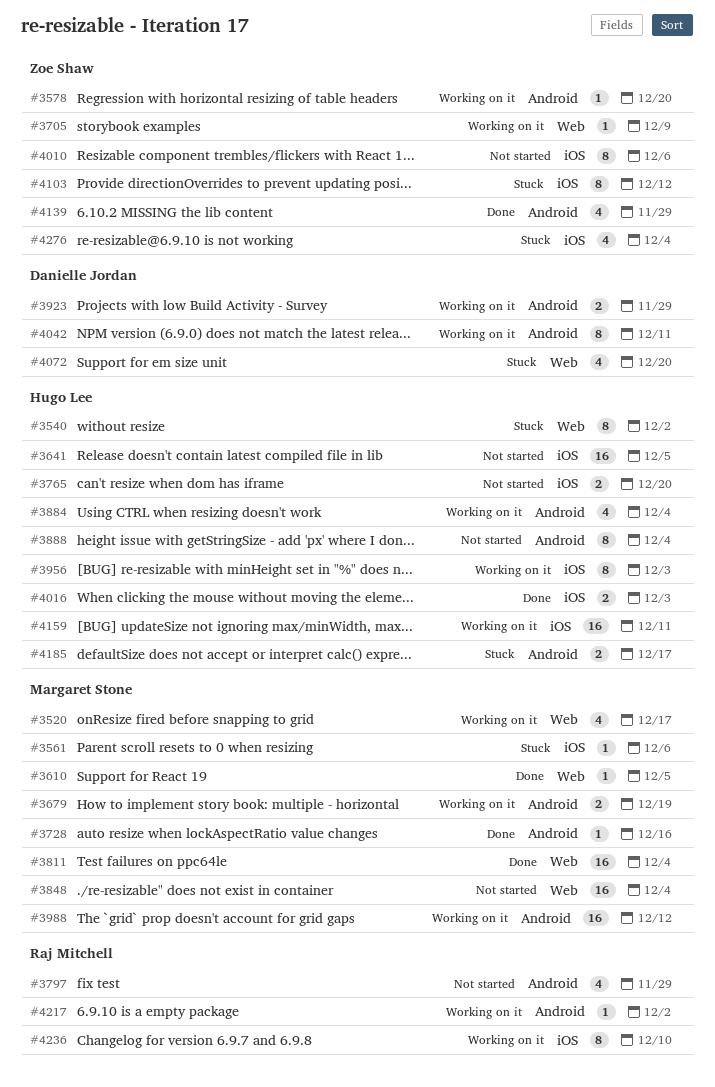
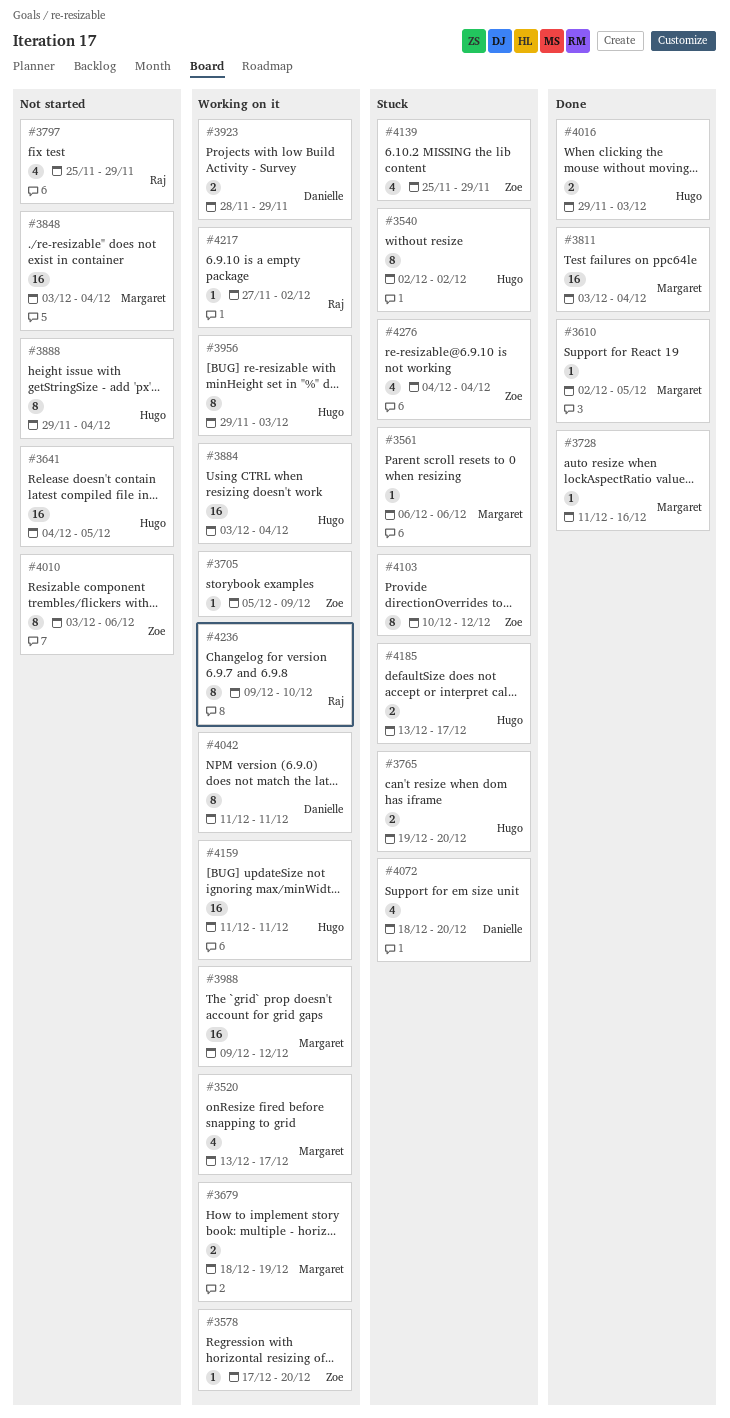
#3765, status: Not started -> Stuck
#3884, estimate: 4 -> 16
#4139, status: Done -> Stuck

